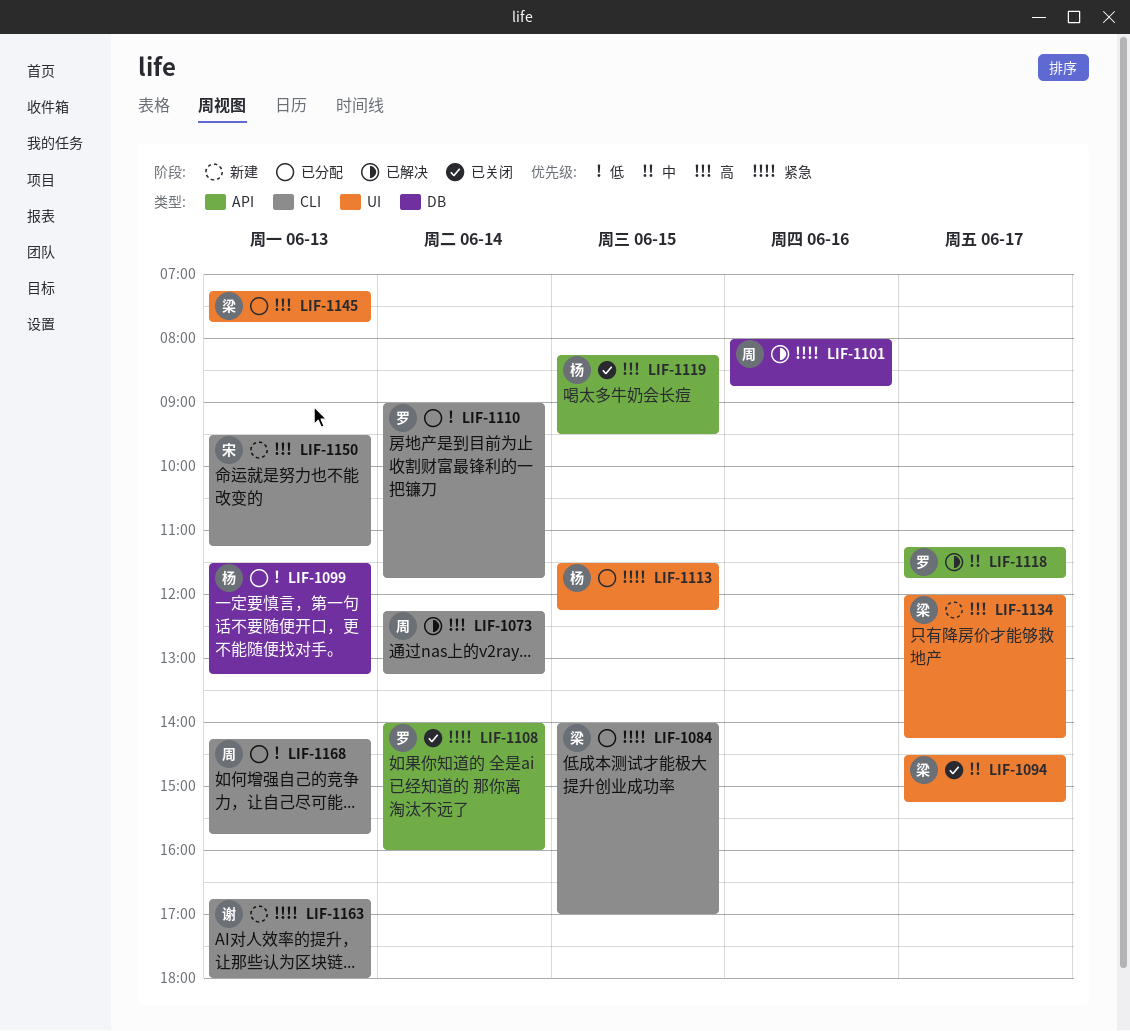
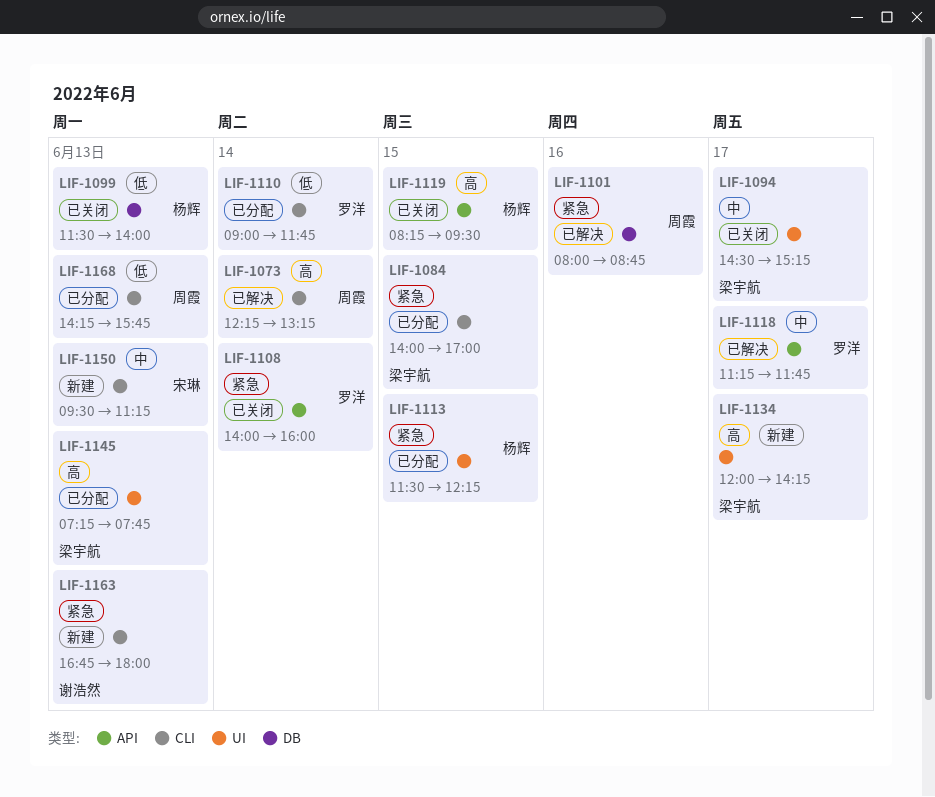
LIF-1099, status: 已分配 -> 已关闭
LIF-1099, ends: 13:15 -> 14:00
LIF-1150, priority: 高 -> 中

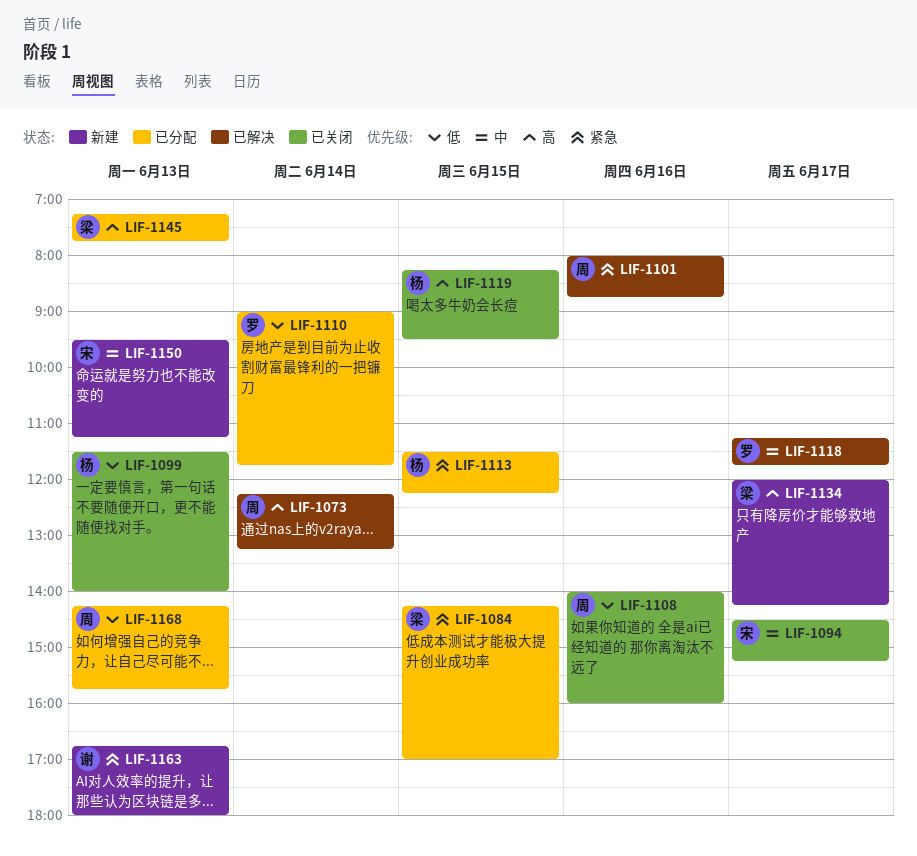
LIF-1084, begins: 14:00 -> 14:15
LIF-1094, owner: 梁宇航 -> 宋琳
LIF-1108, owner: 罗洋 -> 周霞
LIF-1108, priority: 紧急 -> 低
LIF-1108, day: Jun 14 -> Jun 16

